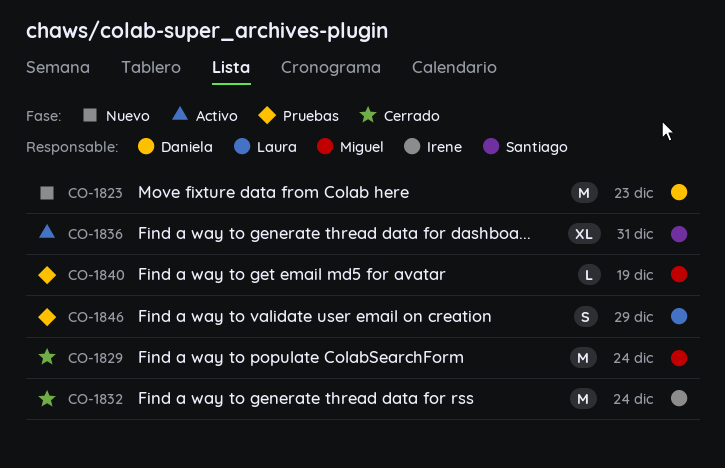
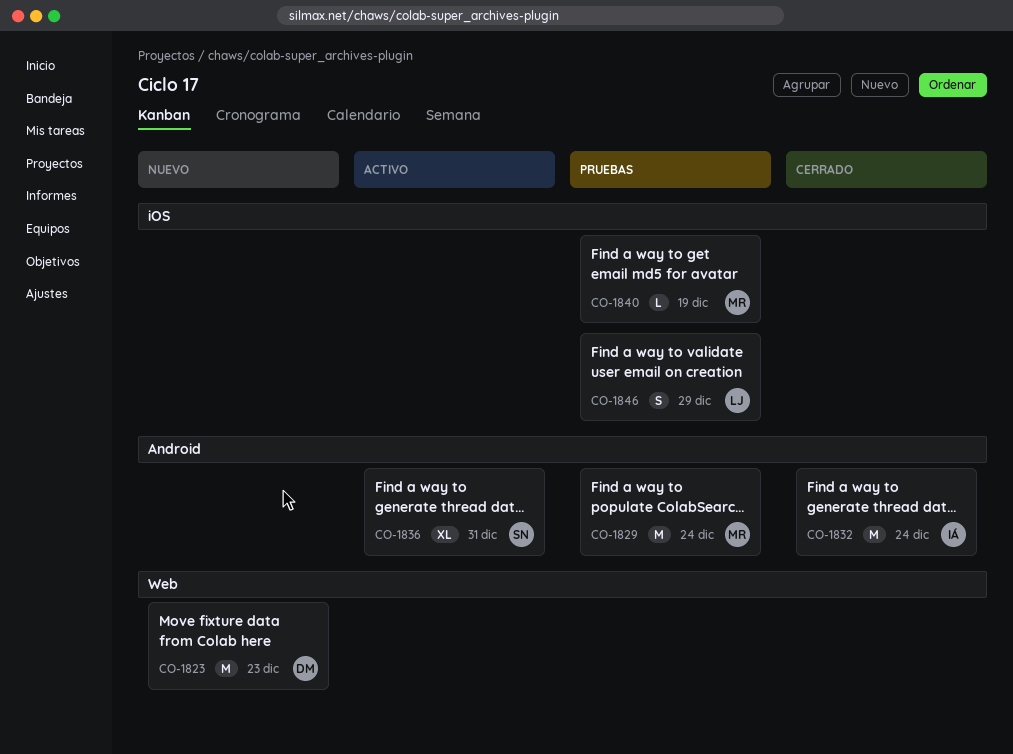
CO-1829, status: Cerrado -> Pruebas

